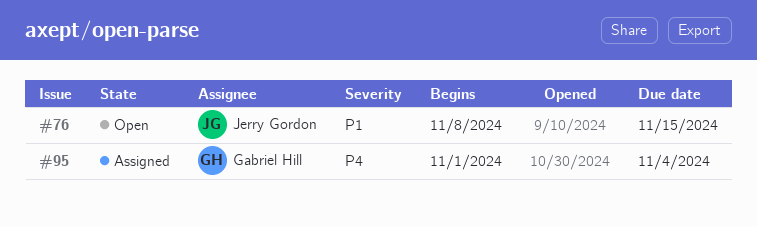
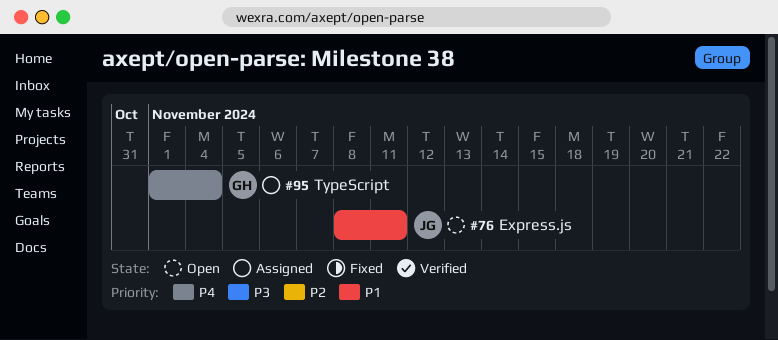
#76, due: Nov 15 -> Nov 11

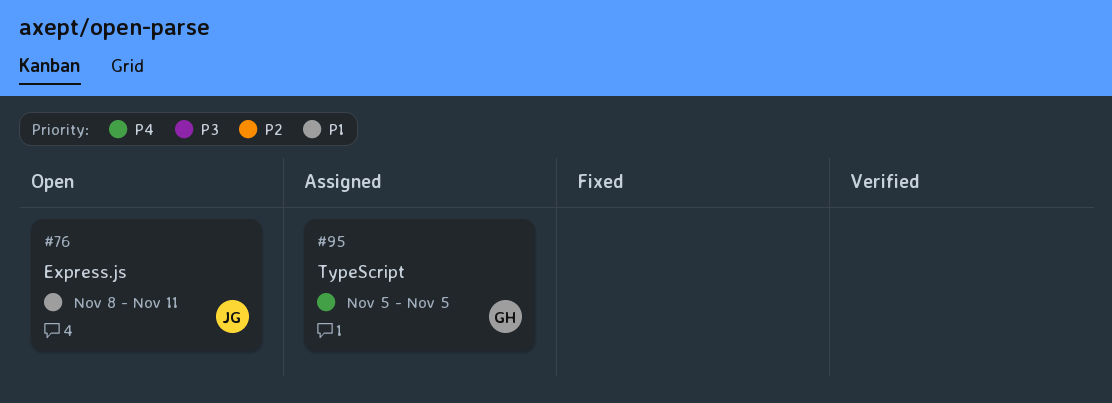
#95, start: Nov 1 -> Nov 5
#95, due: Nov 4 -> Nov 5

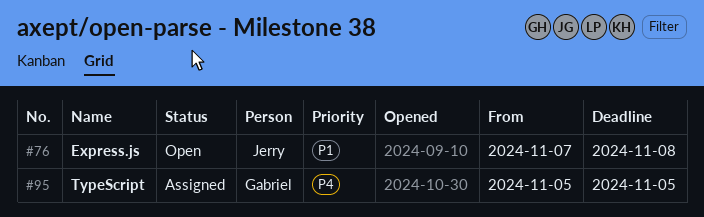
#76, start: Nov 8 -> Nov 7
#76, due: Nov 11 -> Nov 8

